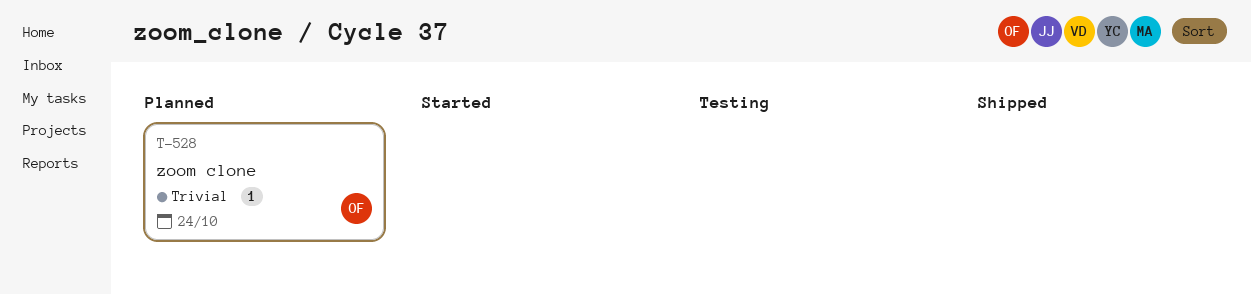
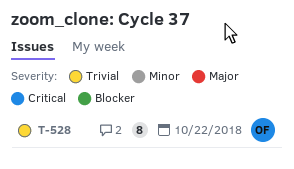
T-528, estimate: 1 -> 8
T-528, due: Oct 24 -> Oct 22

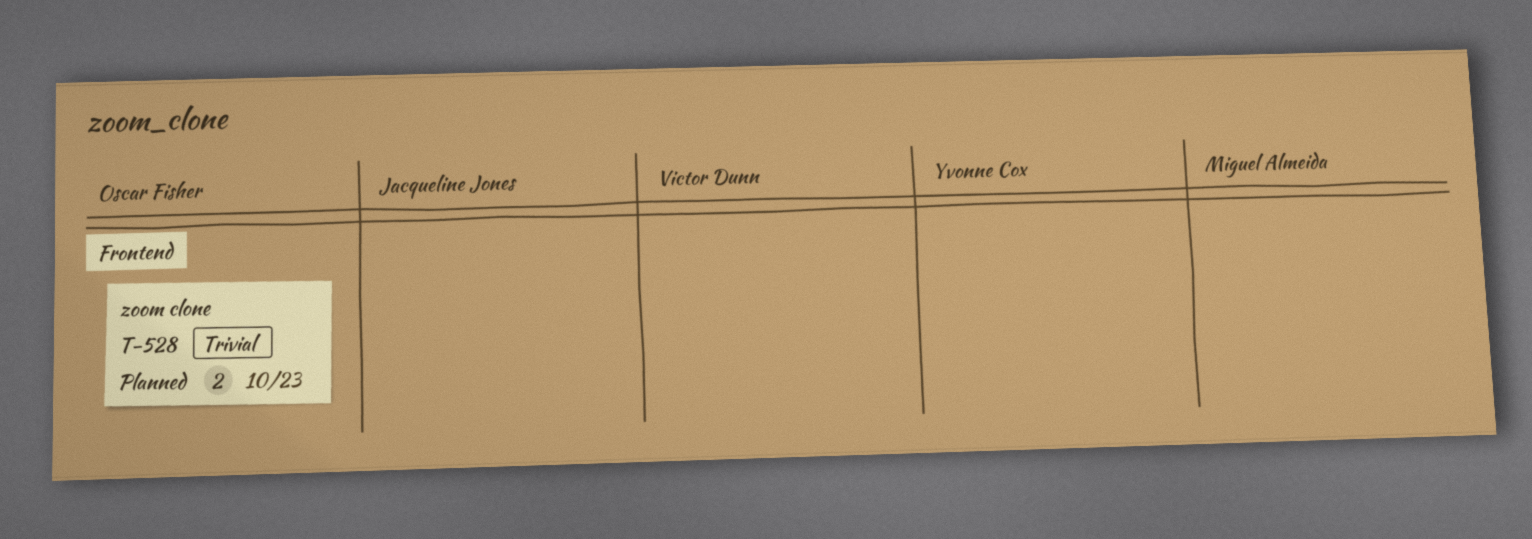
T-528, estimate: 8 -> 2
T-528, due: Oct 22 -> Oct 23

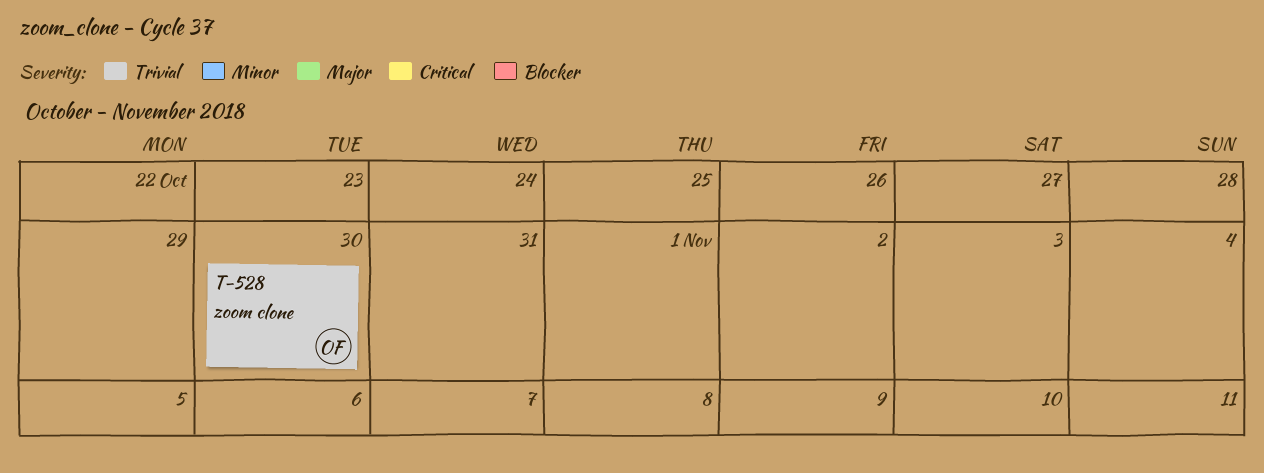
T-528, due: Oct 23 -> Oct 30

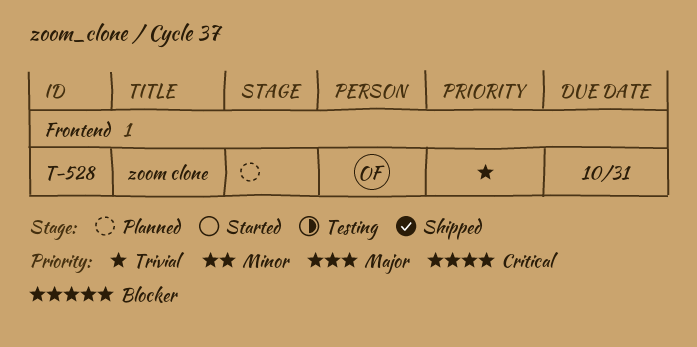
T-528, due: Oct 30 -> Oct 31

